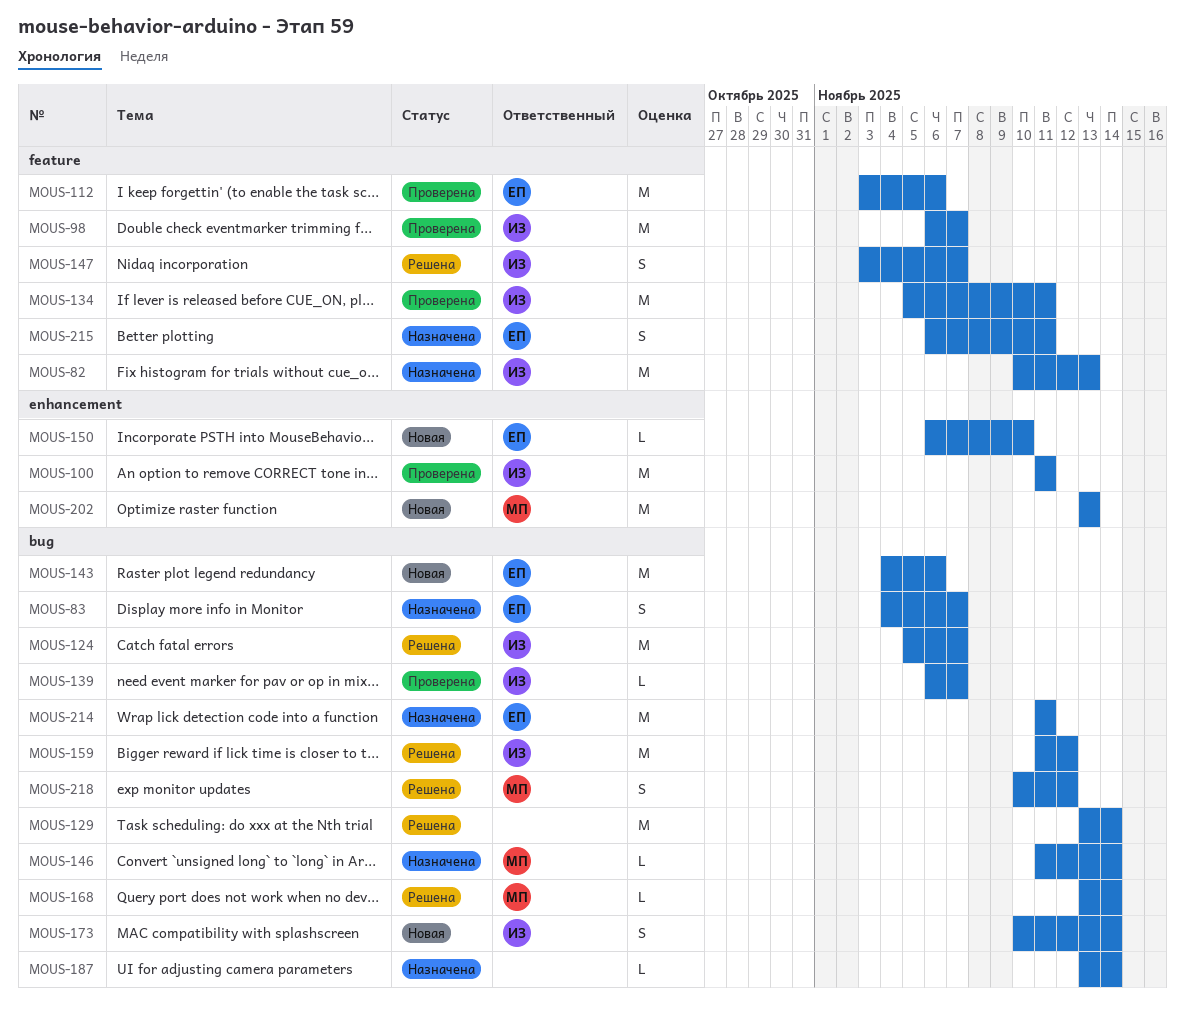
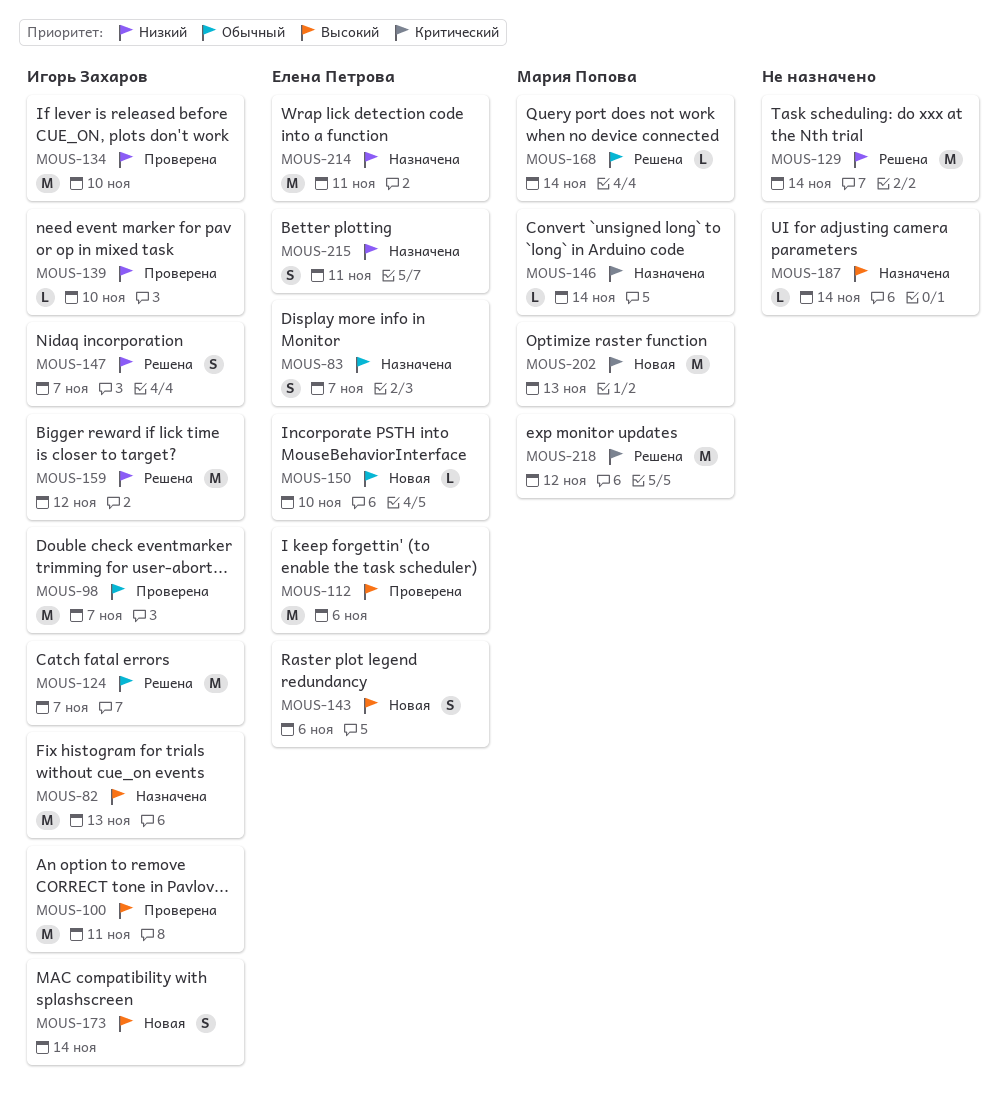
MOUS-134, due: Nov 11 -> Nov 10
MOUS-139, due: Nov 7 -> Nov 10
MOUS-143, estimate: M -> S
MOUS-218, estimate: S -> M

